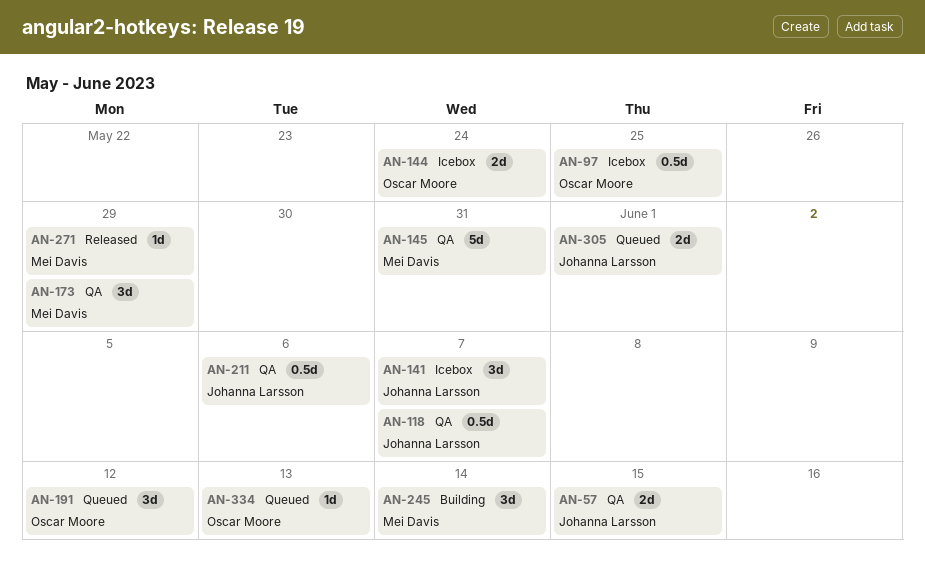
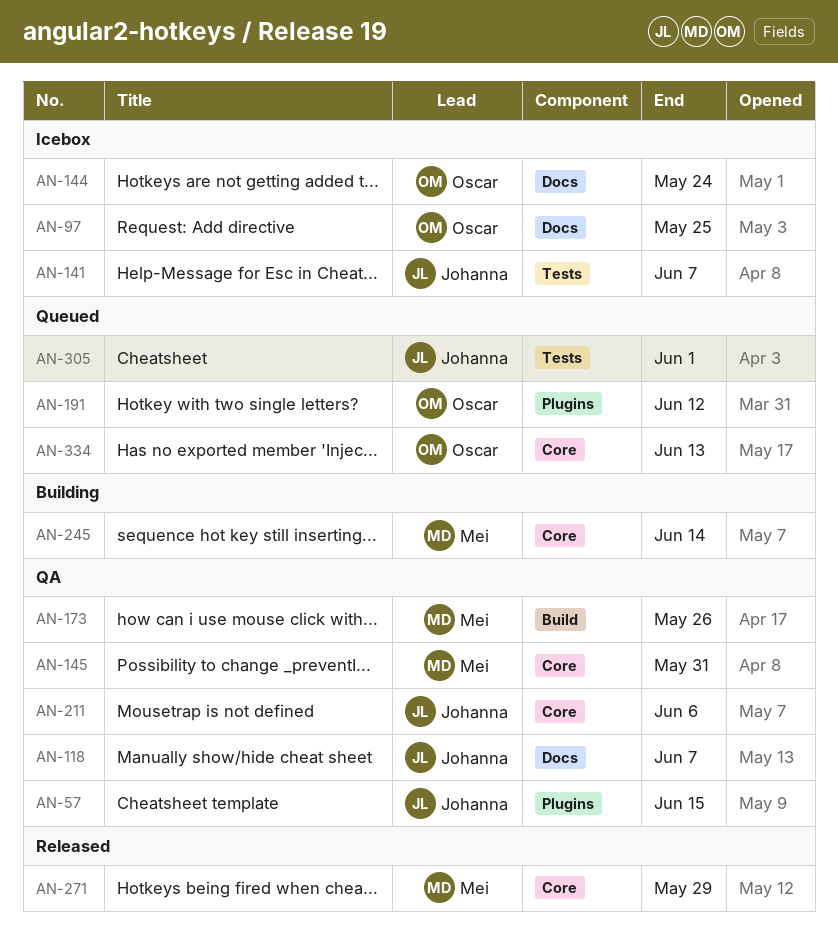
AN-173, due: May 29 -> May 26

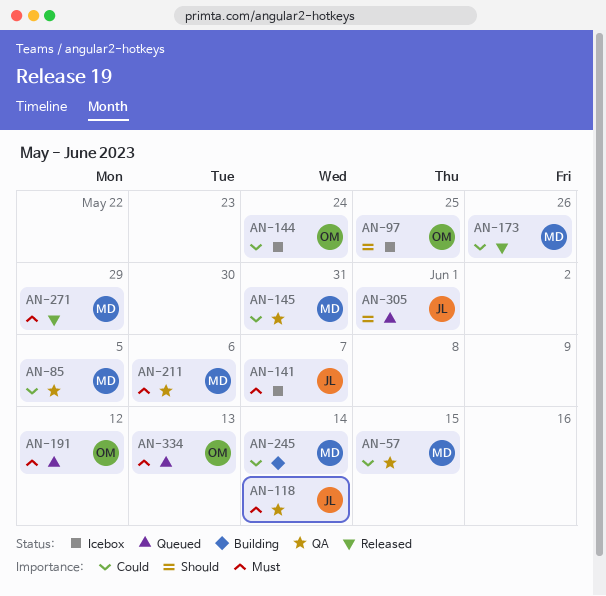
AN-57, owner: Johanna -> Mei
AN-85: none -> present
AN-118, due: Jun 7 -> Jun 14
AN-173, status: QA -> Released
AN-211, owner: Johanna -> Mei

